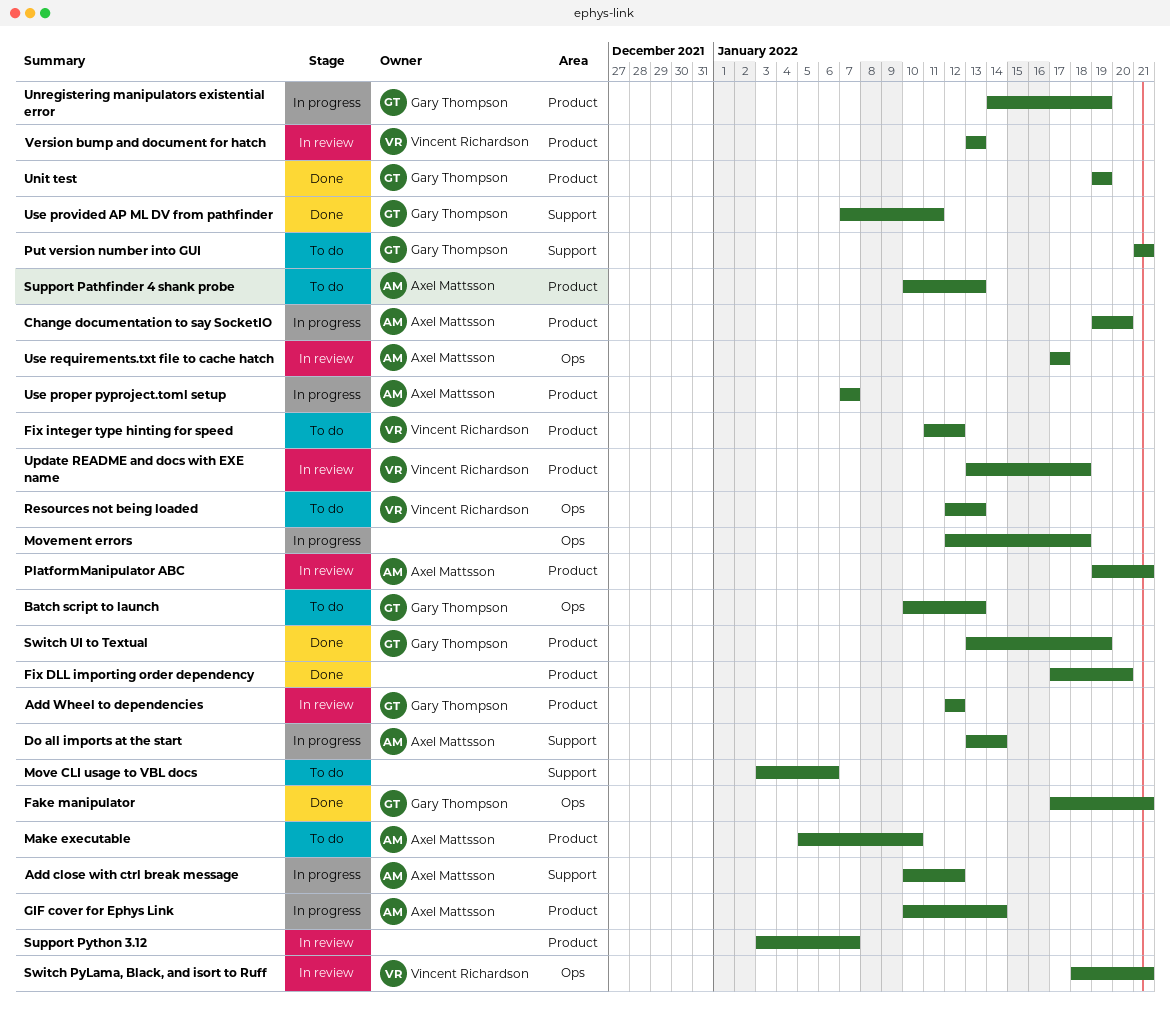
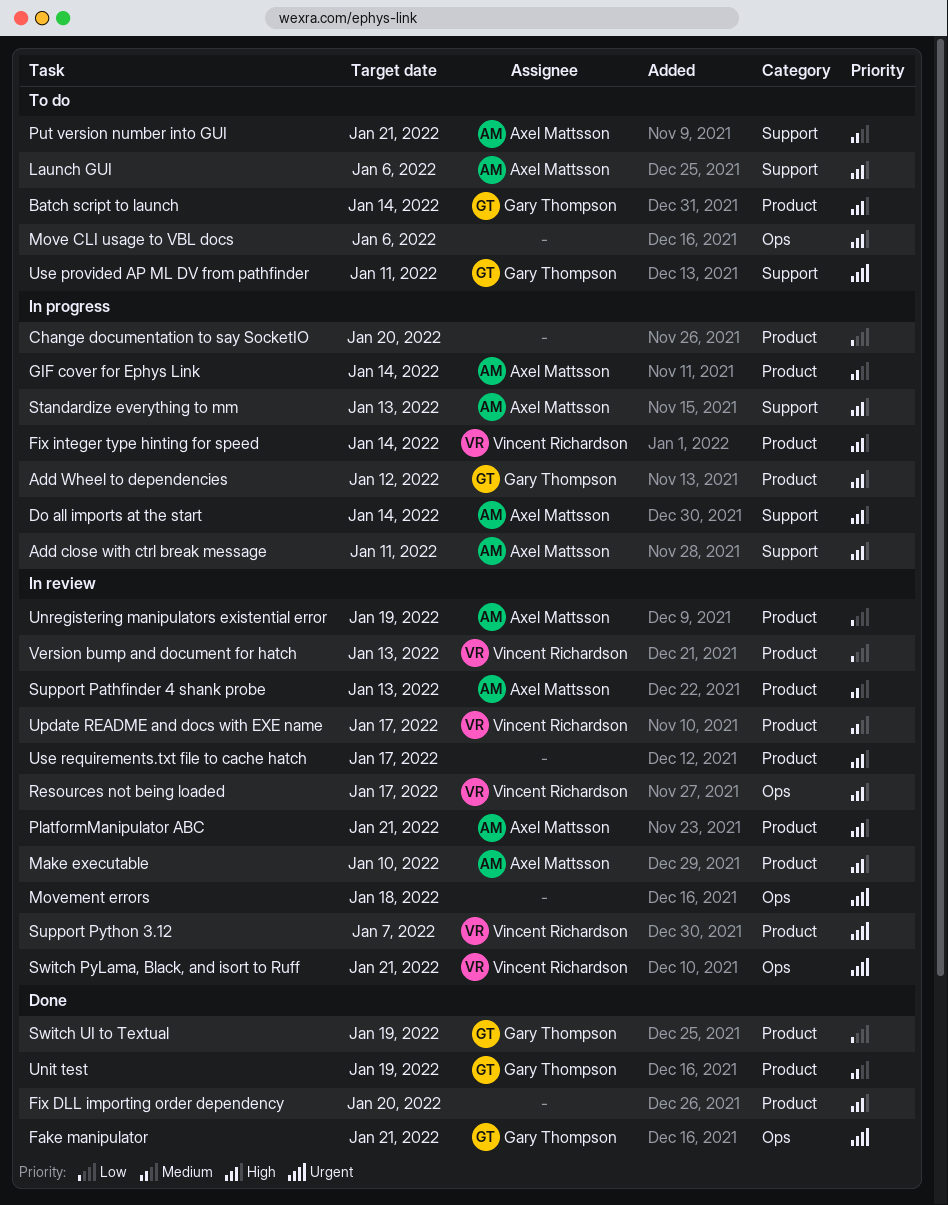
Add close with ctrl break message, due: Jan 12 -> Jan 11
Add Wheel to dependencies, status: In review -> In progress
Batch script to launch, label: Ops -> Product
Batch script to launch, due: Jan 13 -> Jan 14
Change documentation to say SocketIO, owner: Axel Mattsson -> none
Fix integer type hinting for speed, status: To do -> In progress
Fix integer type hinting for speed, due: Jan 12 -> Jan 14
Launch GUI: none -> present
Make executable, status: To do -> In review
Move CLI usage to VBL docs, label: Support -> Ops
Movement errors, status: In progress -> In review
Put version number into GUI, owner: Gary Thompson -> Axel Mattsson
Resources not being loaded, status: To do -> In review
Resources not being loaded, due: Jan 13 -> Jan 17
Standardize everything to mm: none -> present
Support Pathfinder 4 shank probe, status: To do -> In review
Support Python 3.12, owner: none -> Vincent Richardson
Unregistering manipulators existential error, status: In progress -> In review
Unregistering manipulators existential error, owner: Gary Thompson -> Axel Mattsson
Update README and docs with EXE name, due: Jan 18 -> Jan 17
Use proper pyproject.toml setup: present -> none
Use provided AP ML DV from pathfinder, status: Done -> To do
Use requirements.txt file to cache hatch, owner: Axel Mattsson -> none
Use requirements.txt file to cache hatch, label: Ops -> Product

